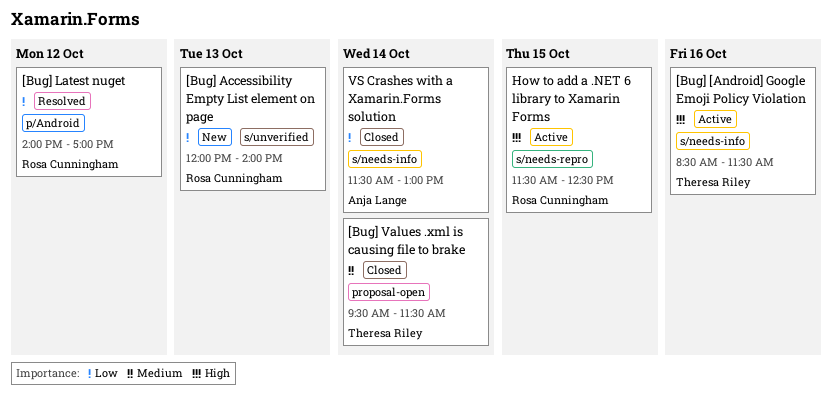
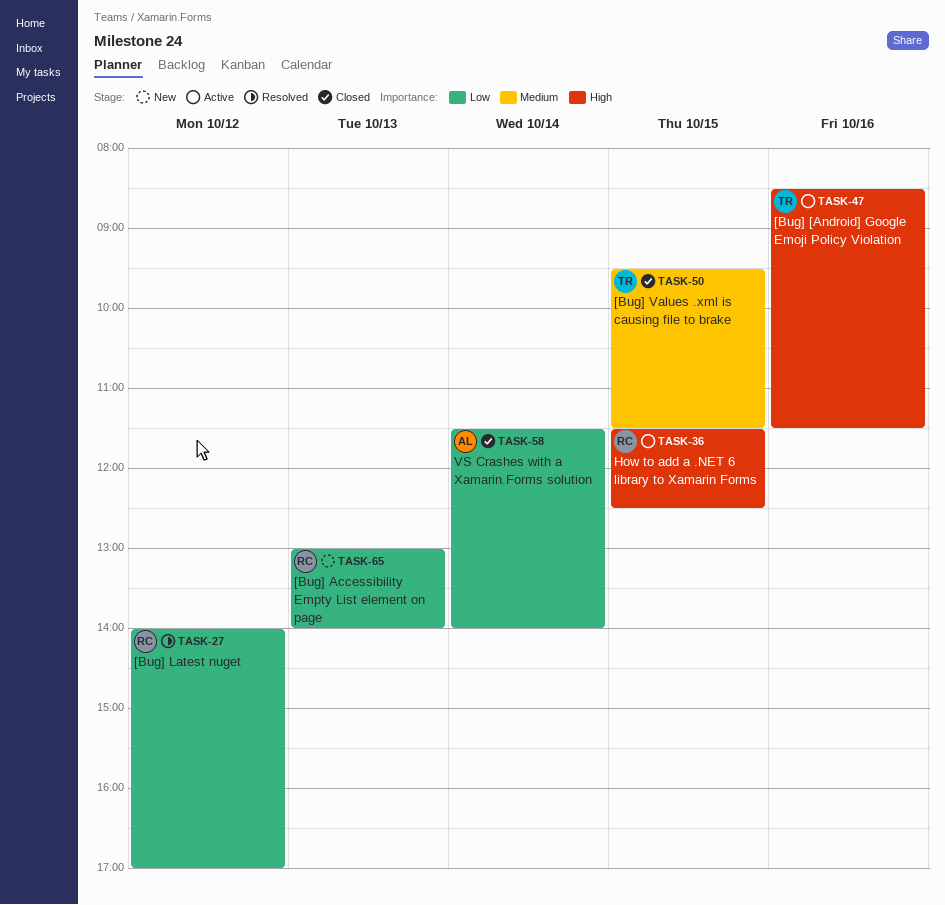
[Bug] Accessibility Empty List element on page, begins: 12:00 -> 13:00
[Bug] Values .xml is causing file to brake, day: Oct 14 -> Oct 15
VS Crashes with a Xamarin.Forms solution, ends: 13:00 -> 14:00

